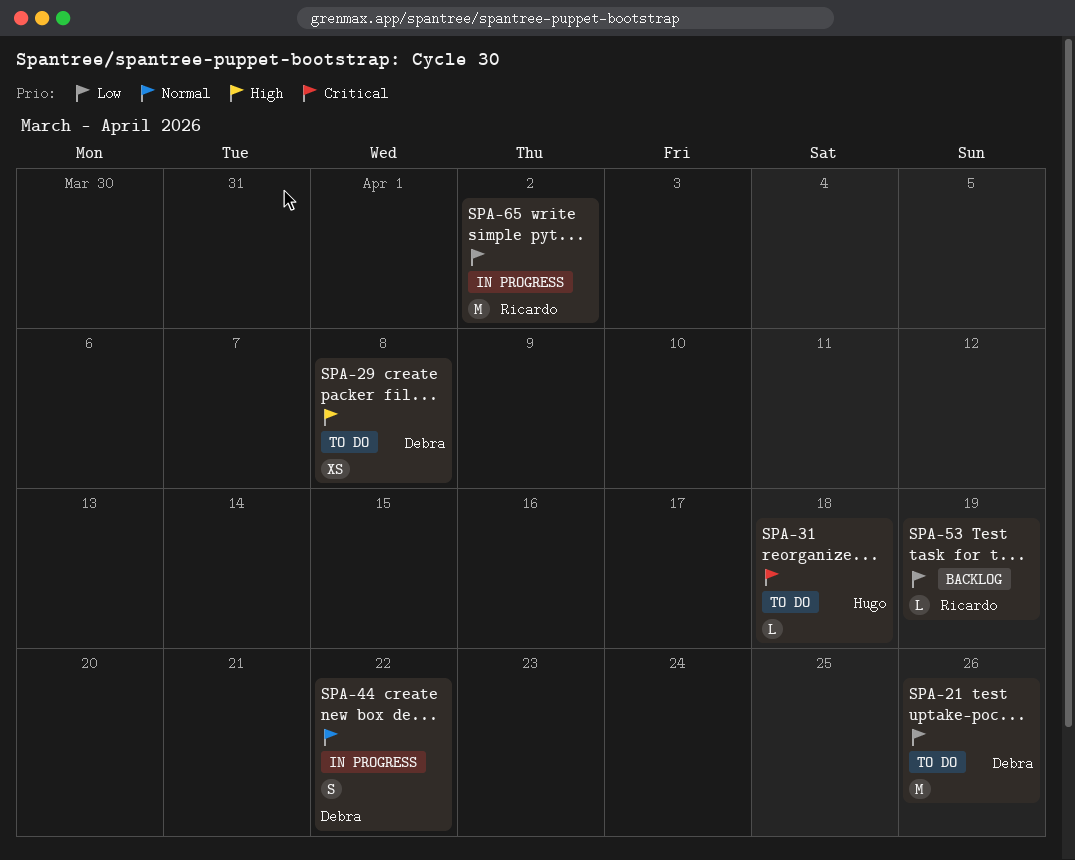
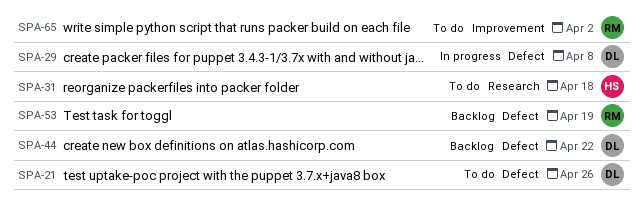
SPA-29, status: To do -> In progress
SPA-44, status: In progress -> Backlog
SPA-65, status: In progress -> To do

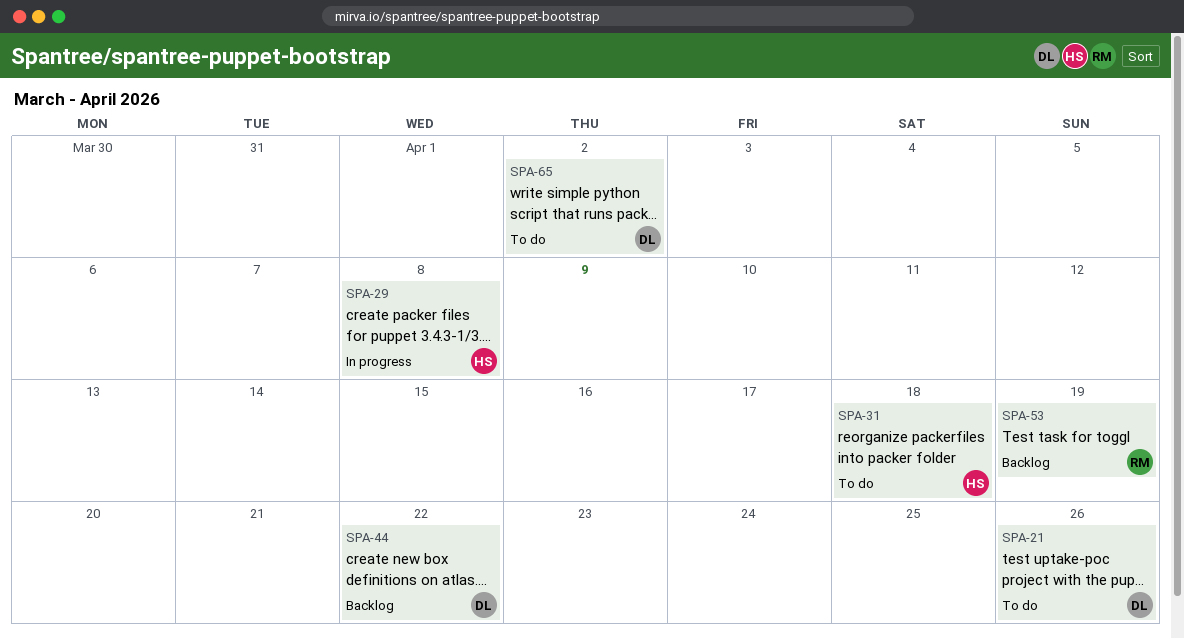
SPA-29, owner: DL -> HS
SPA-65, owner: RM -> DL

